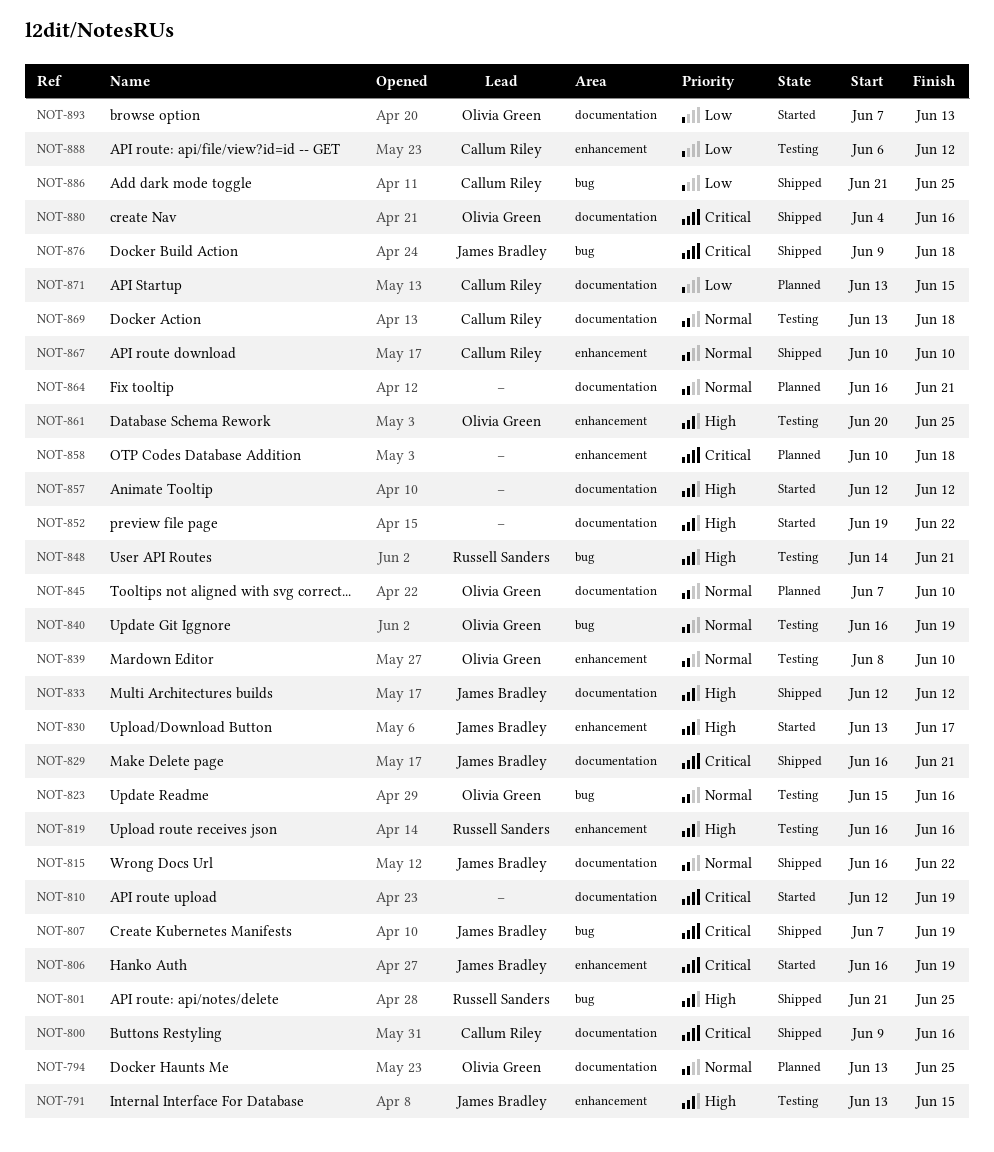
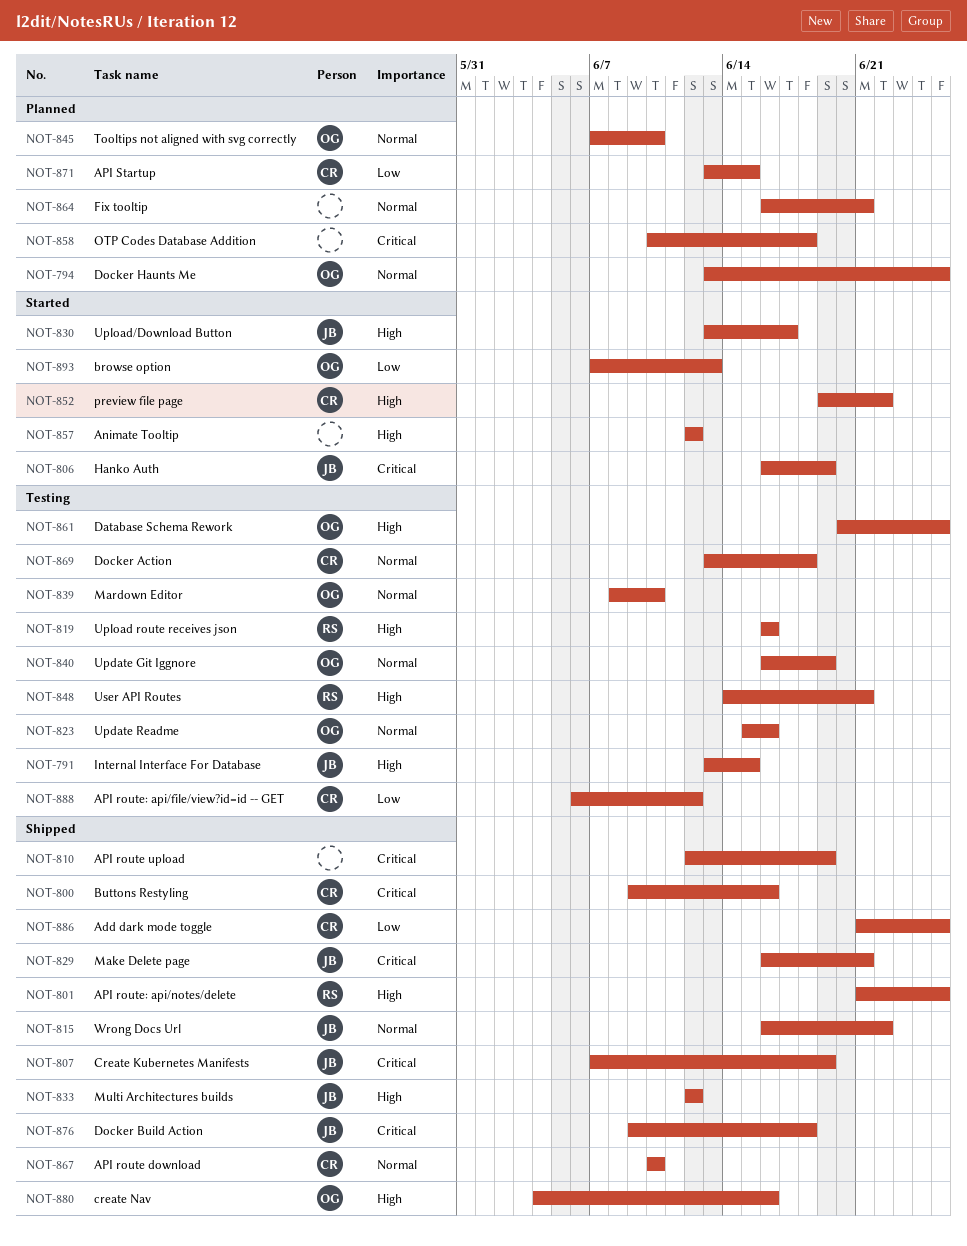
NOT-810, status: Started -> Shipped
NOT-852, owner: none -> Callum Riley
NOT-880, priority: Critical -> High

